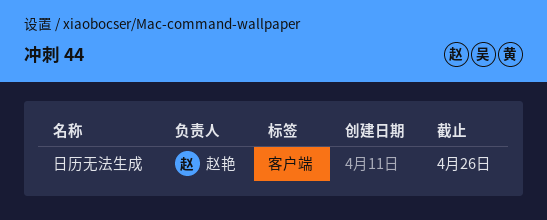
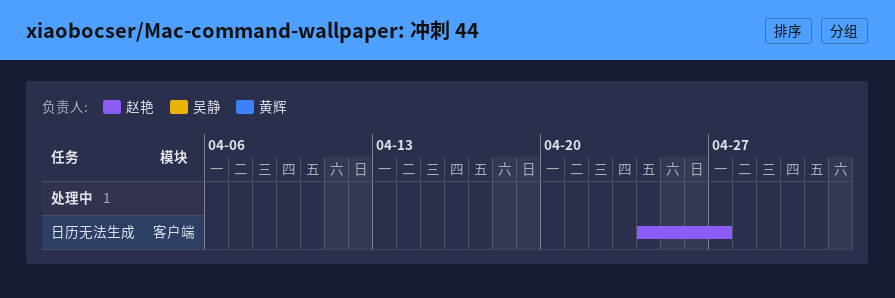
日历无法生成, due: Apr 26 -> Apr 27

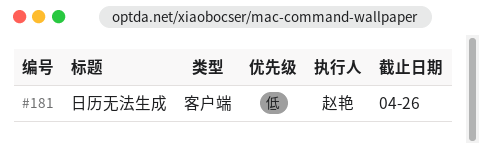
日历无法生成, due: Apr 27 -> Apr 26

